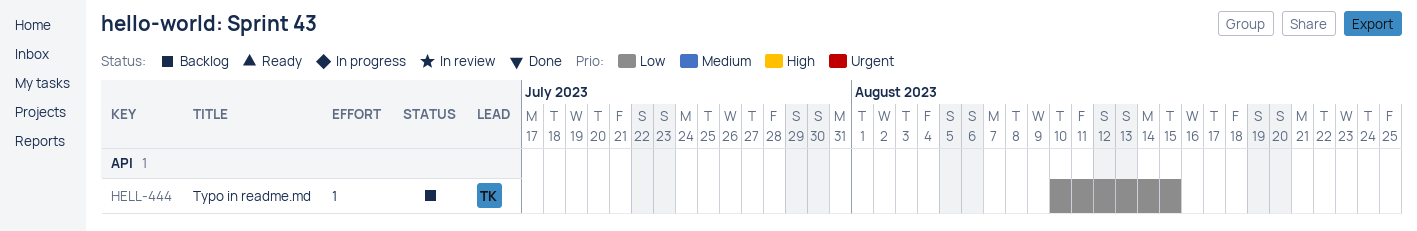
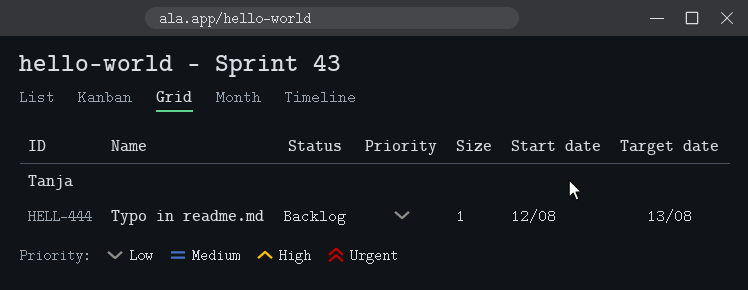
HELL-444, start: Aug 10 -> Aug 12
HELL-444, due: Aug 15 -> Aug 13

